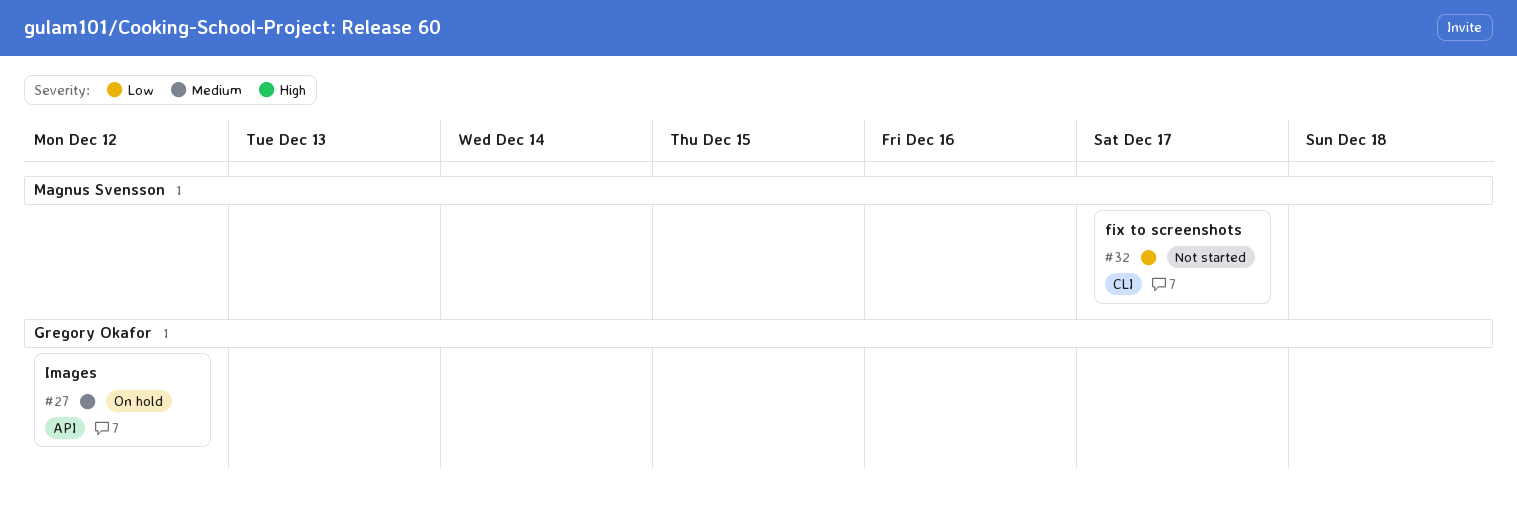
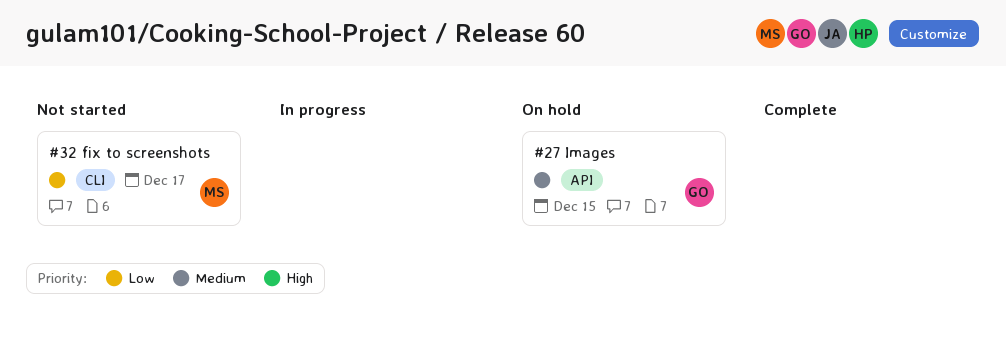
#27, due: Dec 12 -> Dec 15

